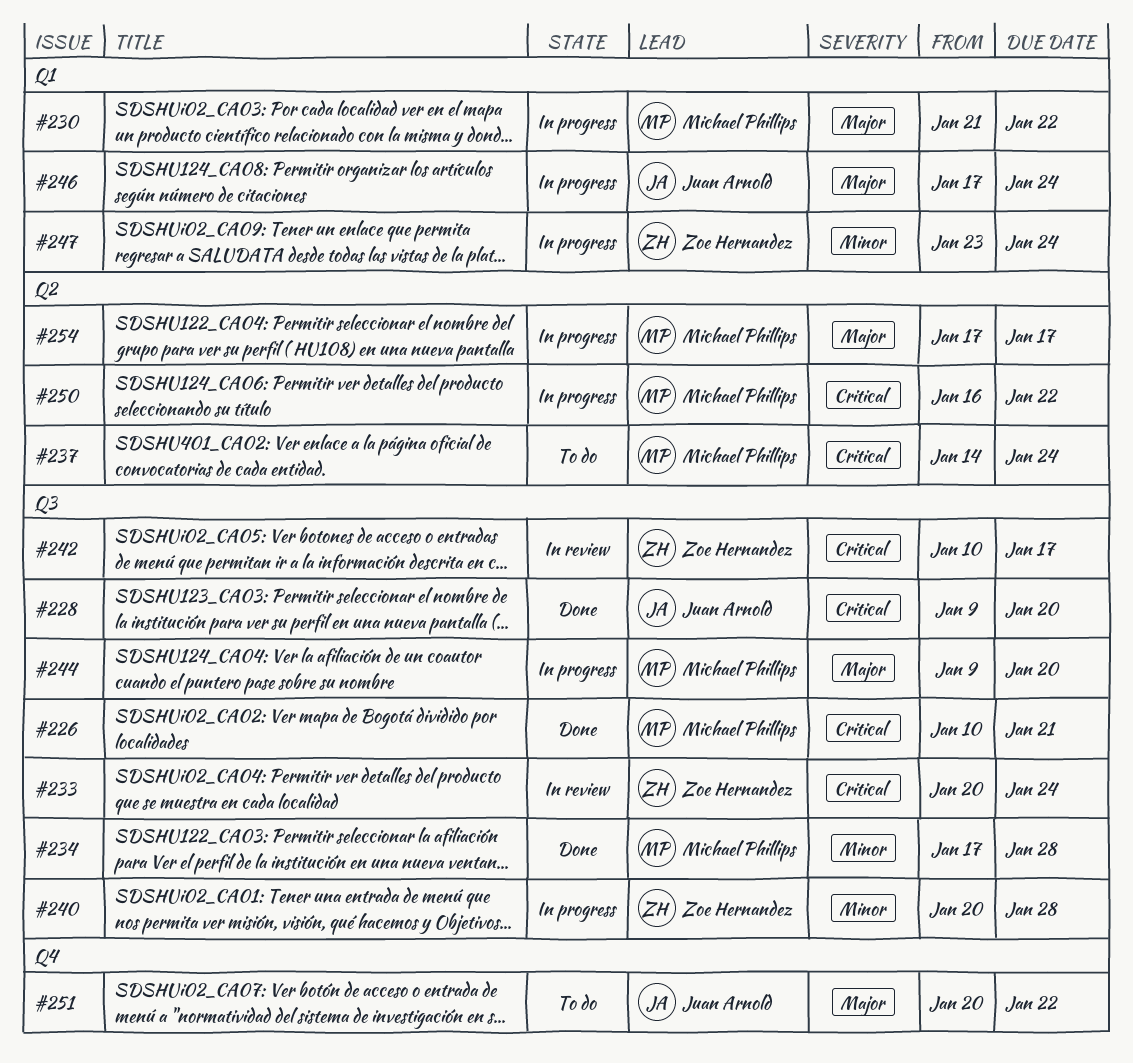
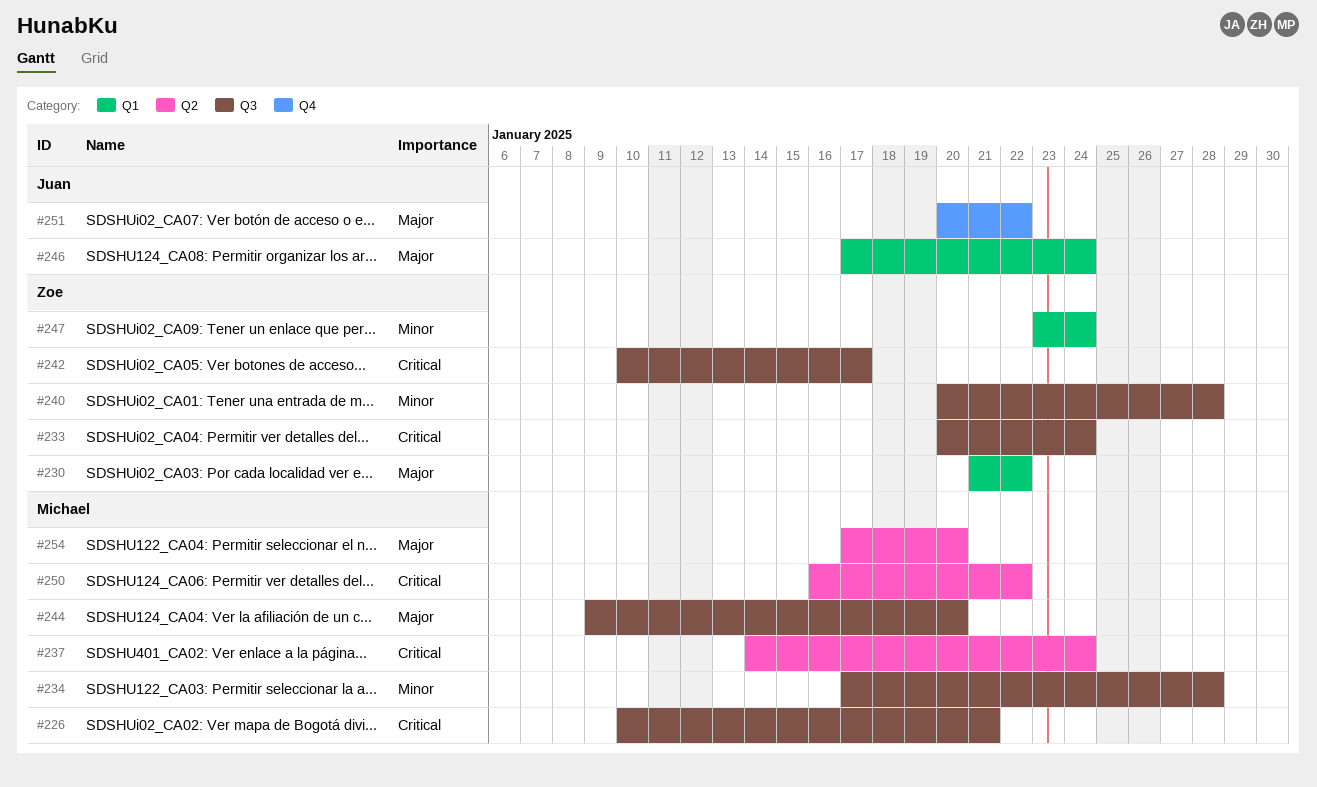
#228: present -> none
#230, owner: Michael Phillips -> Zoe Hernandez
#254, due: Jan 17 -> Jan 20

